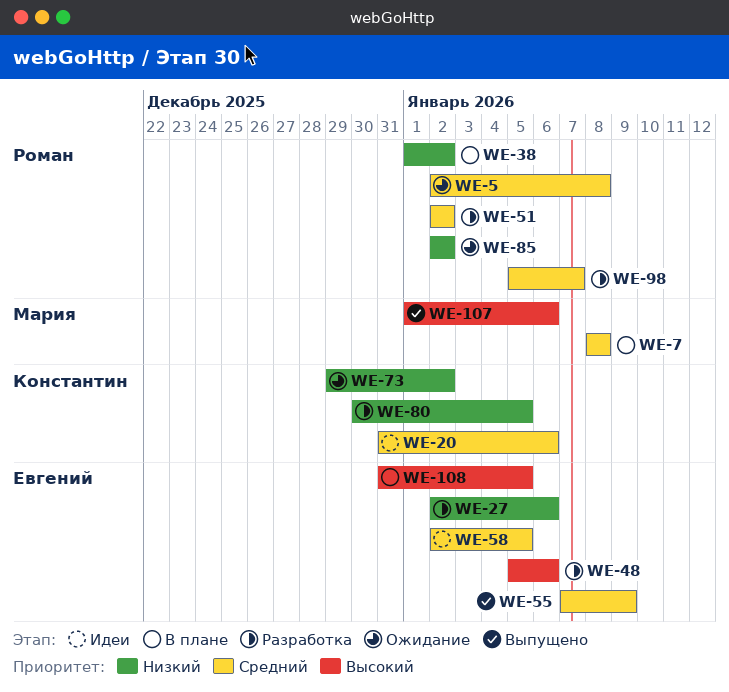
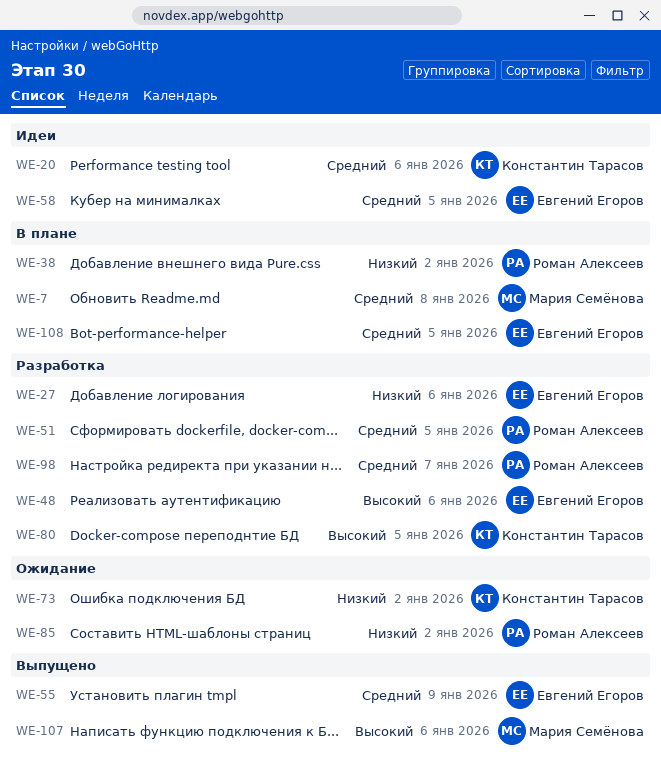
WE-5: present -> none
WE-51, due: Jan 2 -> Jan 5
WE-80, priority: Низкий -> Высокий
WE-108, priority: Высокий -> Средний

